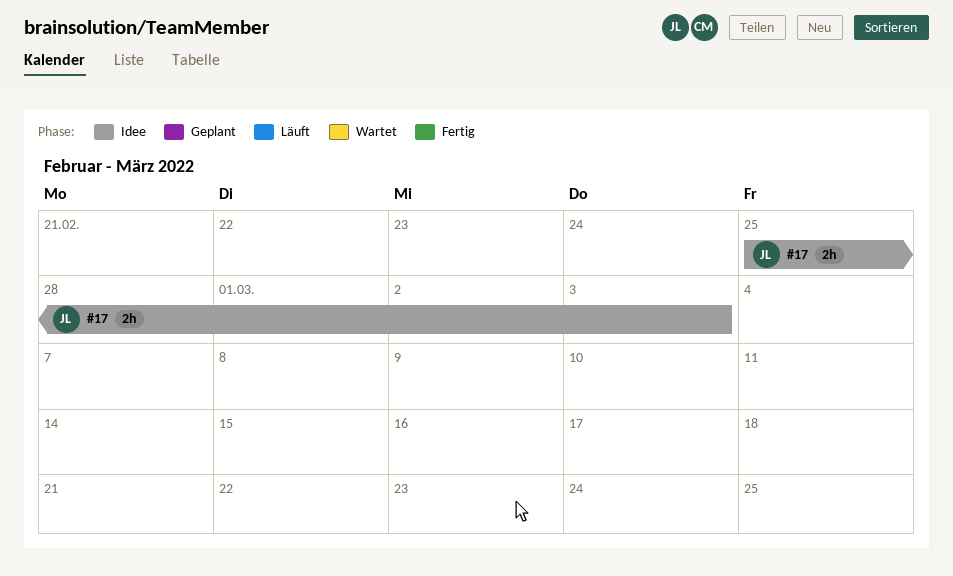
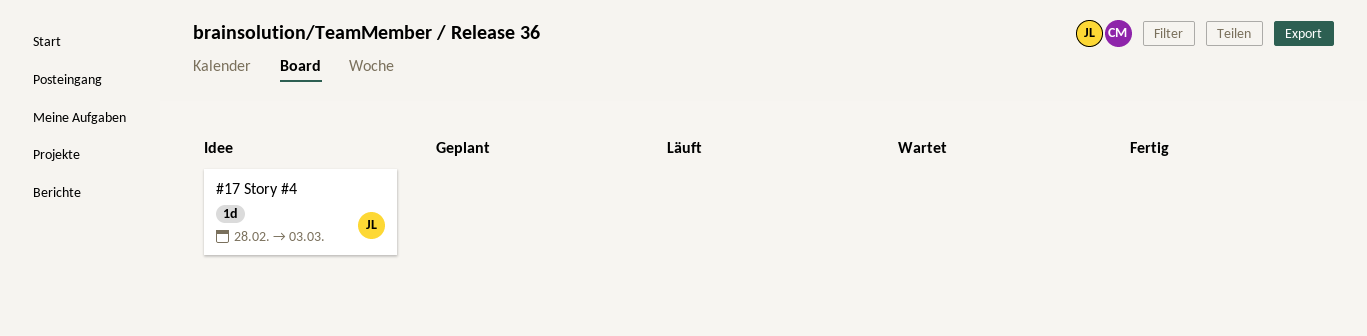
#17, estimate: 2h -> 1d
#17, start: Feb 25 -> Feb 28

